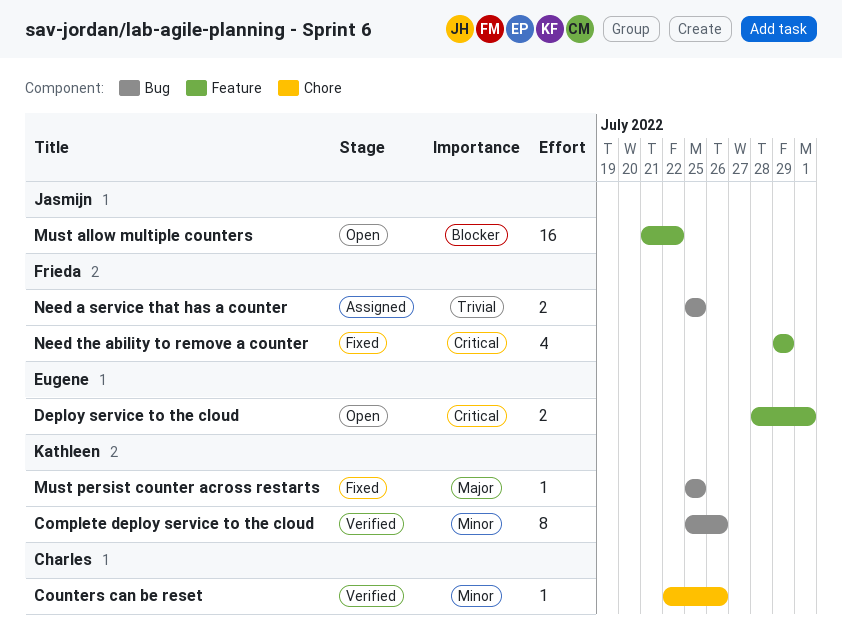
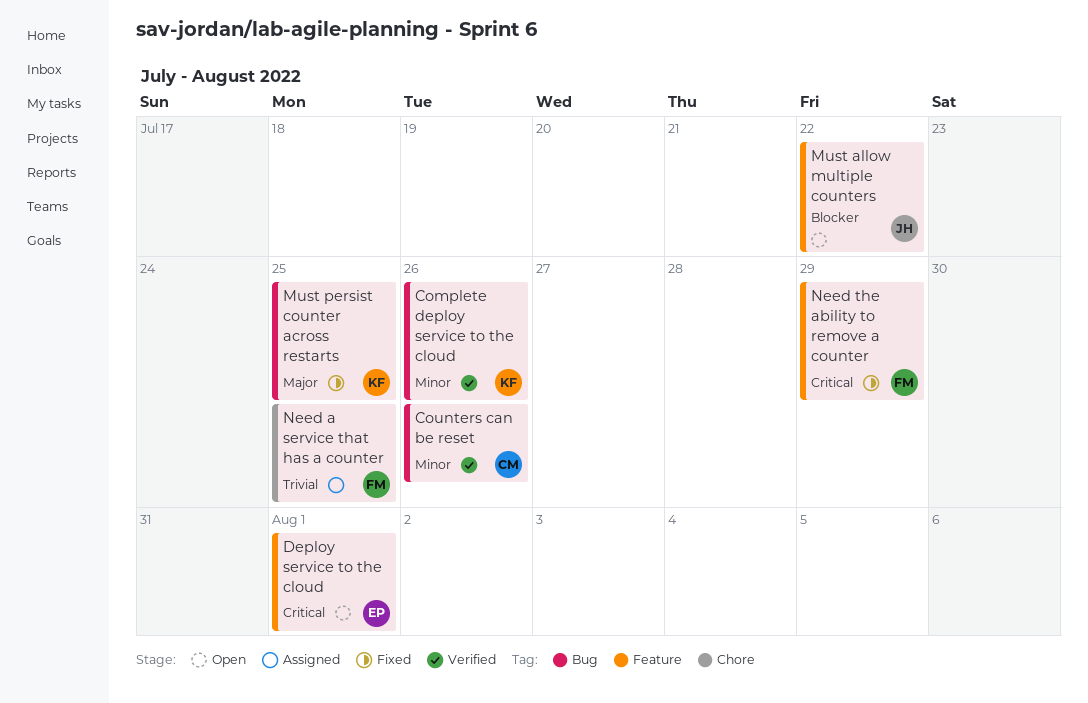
Counters can be reset, label: Chore -> Bug
Need a service that has a counter, label: Bug -> Chore

